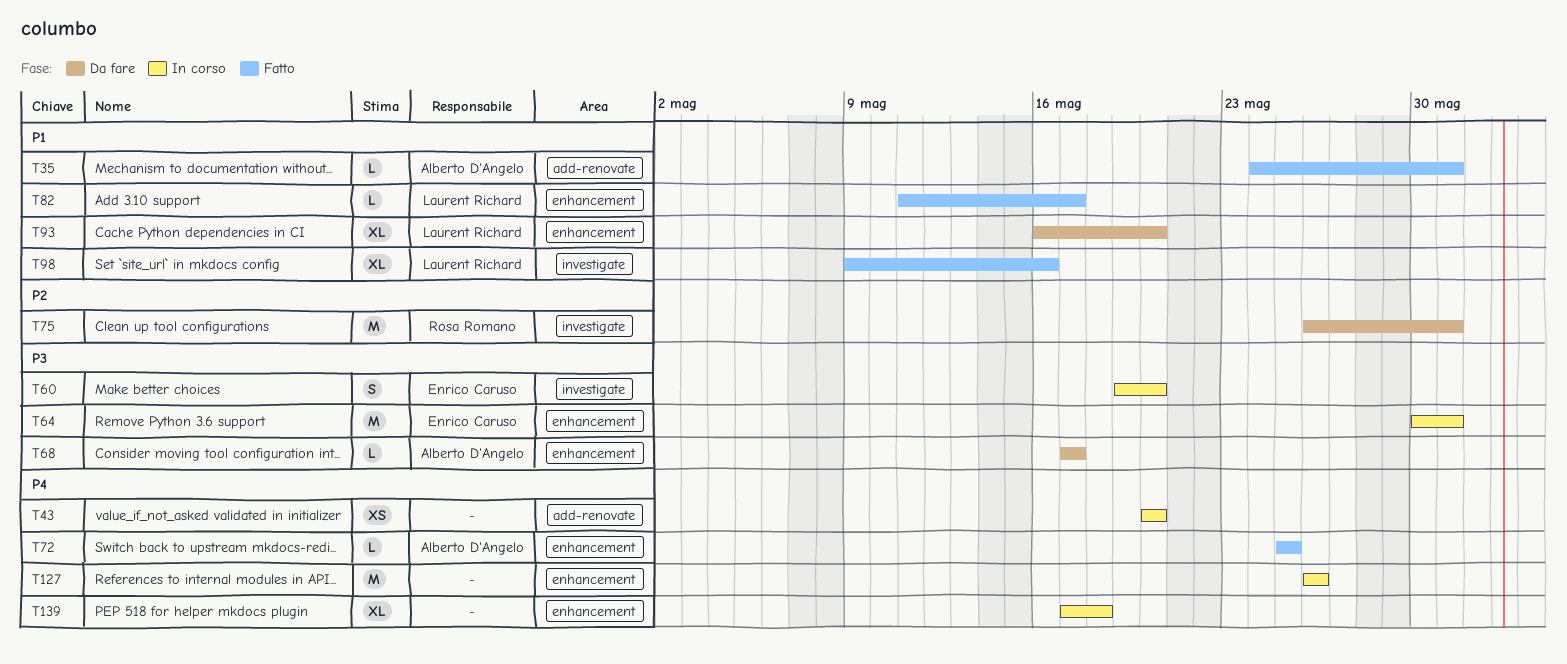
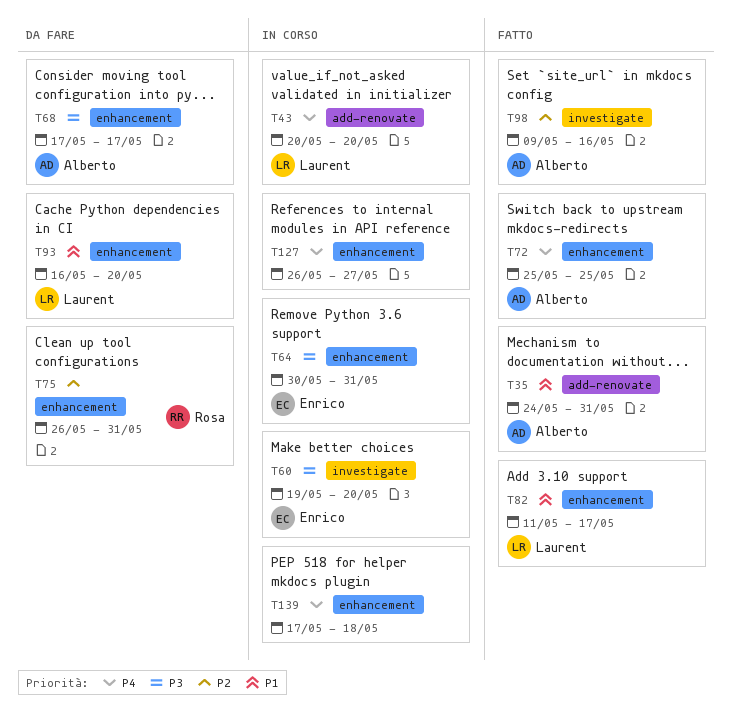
T43, owner: none -> Laurent Richard
T75, label: investigate -> enhancement
T98, owner: Laurent Richard -> Alberto D'Angelo
T98, priority: P1 -> P2
T127, due: May 26 -> May 27

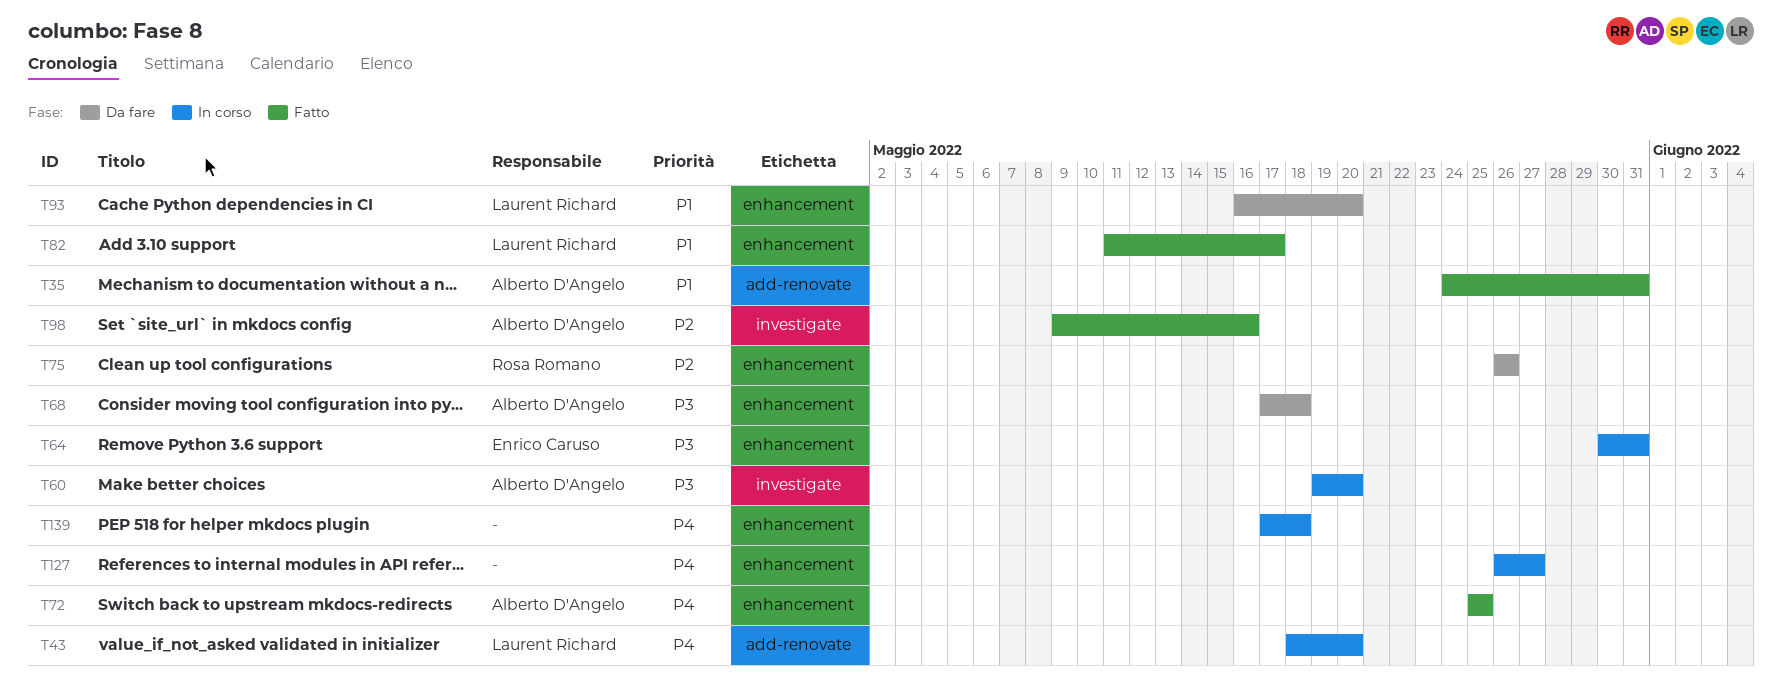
T43, start: May 20 -> May 18
T60, owner: Enrico Caruso -> Alberto D'Angelo
T68, due: May 17 -> May 18
T75, due: May 31 -> May 26

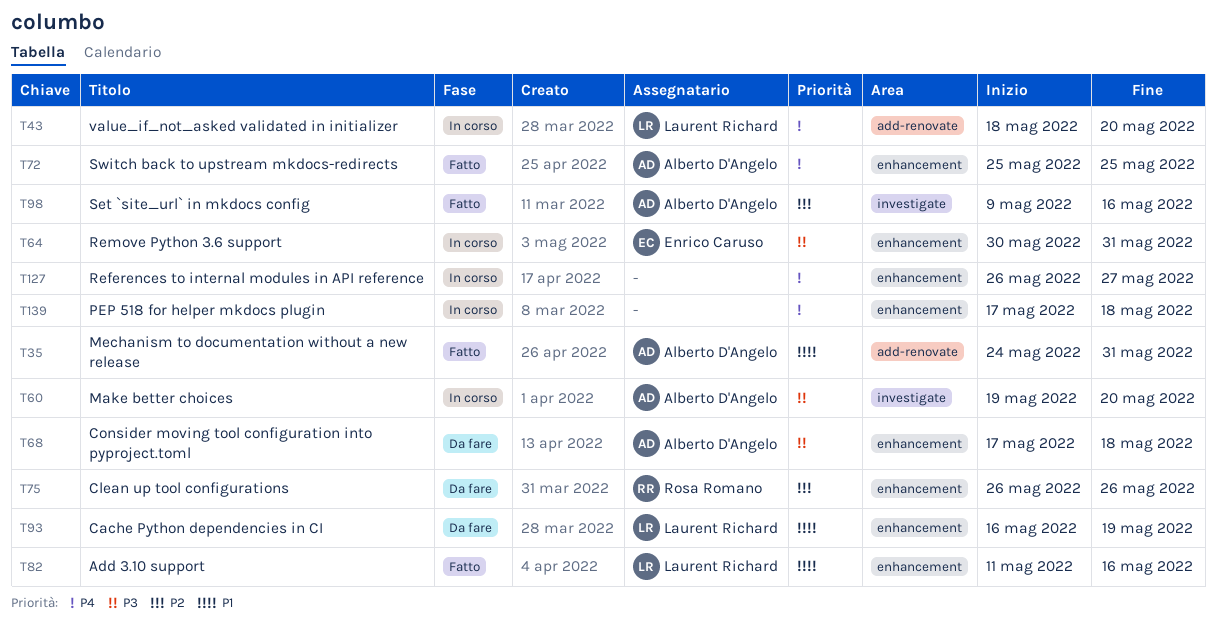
T82, due: May 17 -> May 16
T93, due: May 20 -> May 19

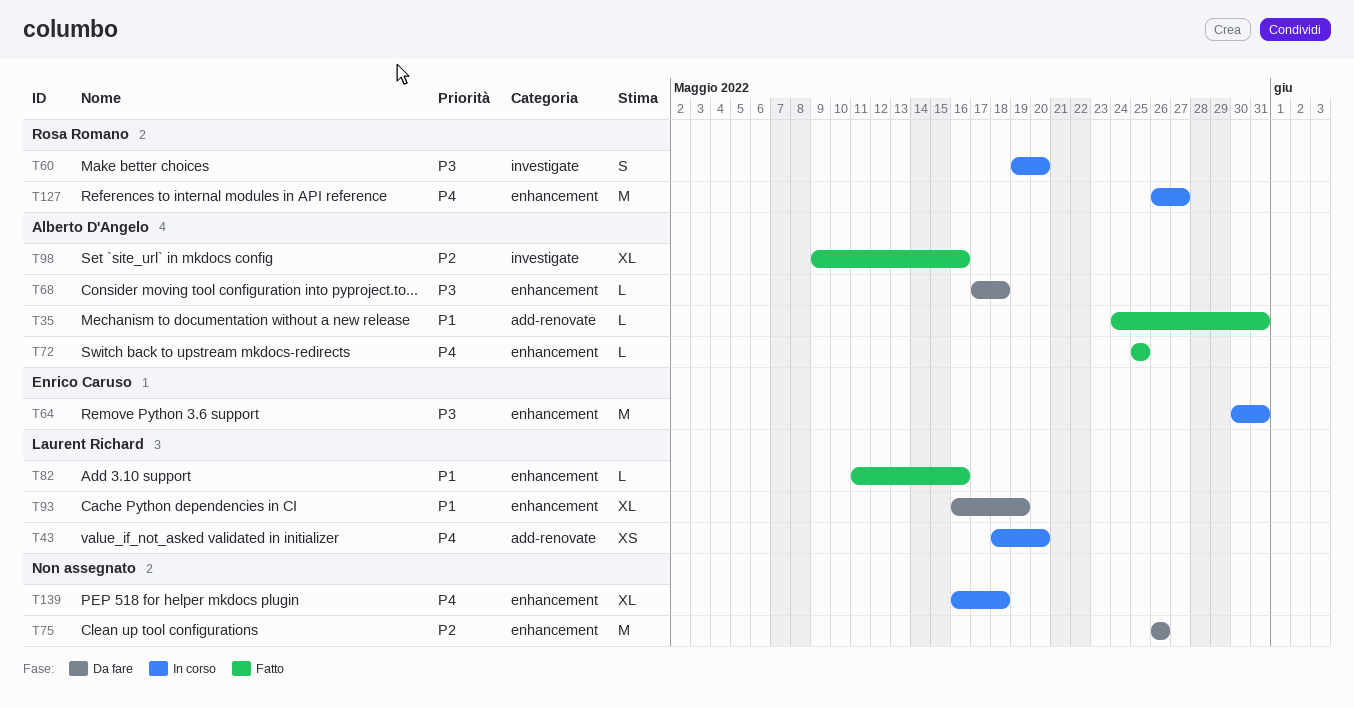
T60, owner: Alberto D'Angelo -> Rosa Romano
T75, owner: Rosa Romano -> none
T127, owner: none -> Rosa Romano
T139, start: May 17 -> May 16

